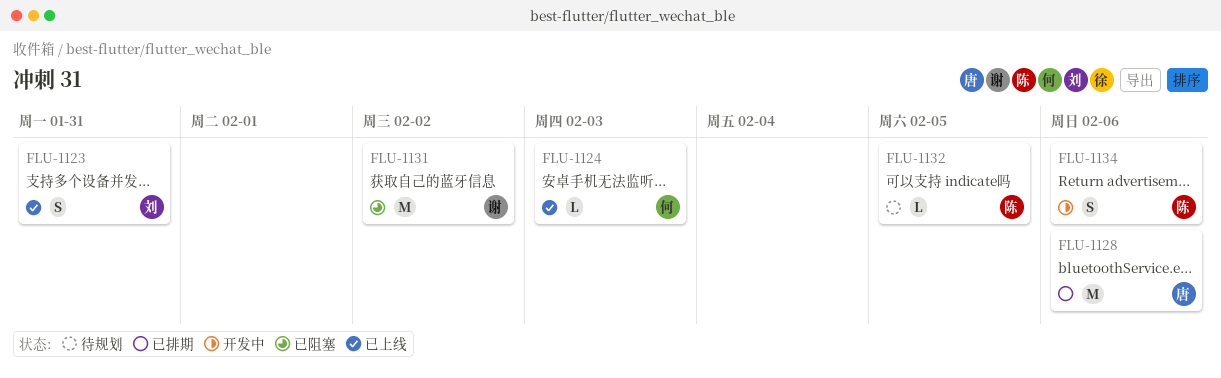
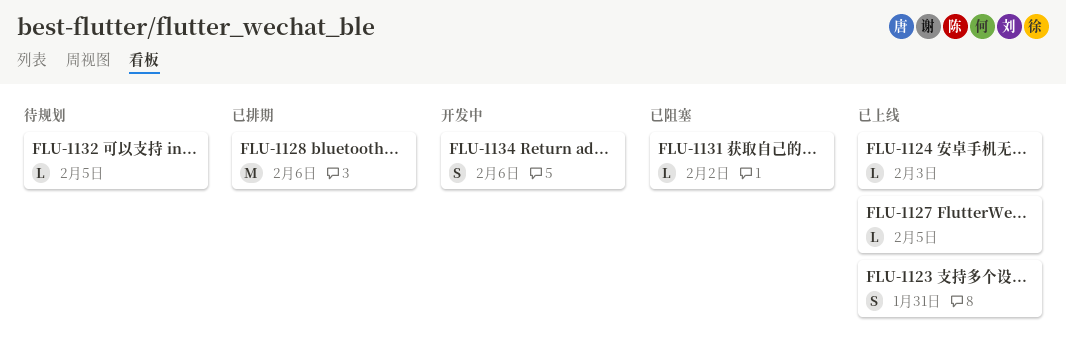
FLU-1127: none -> present
FLU-1131, estimate: M -> L

